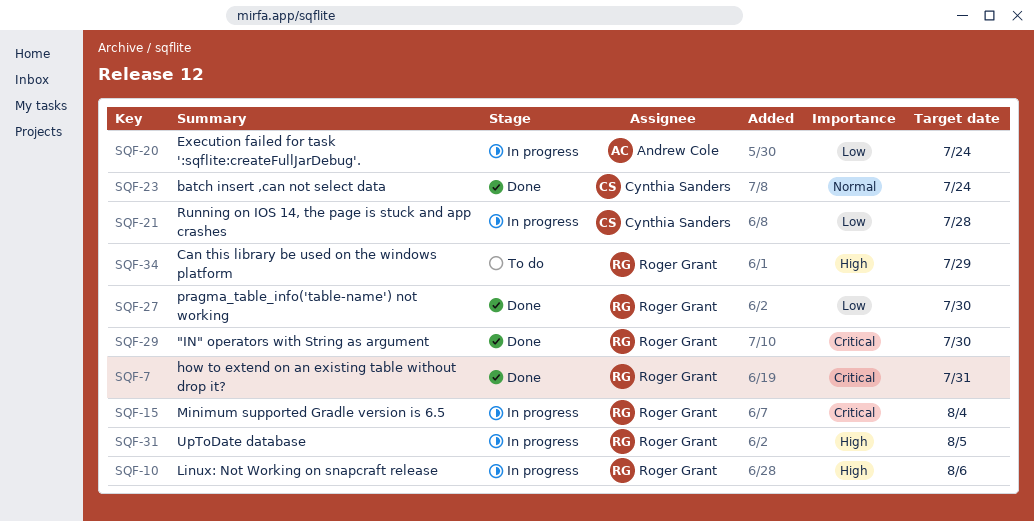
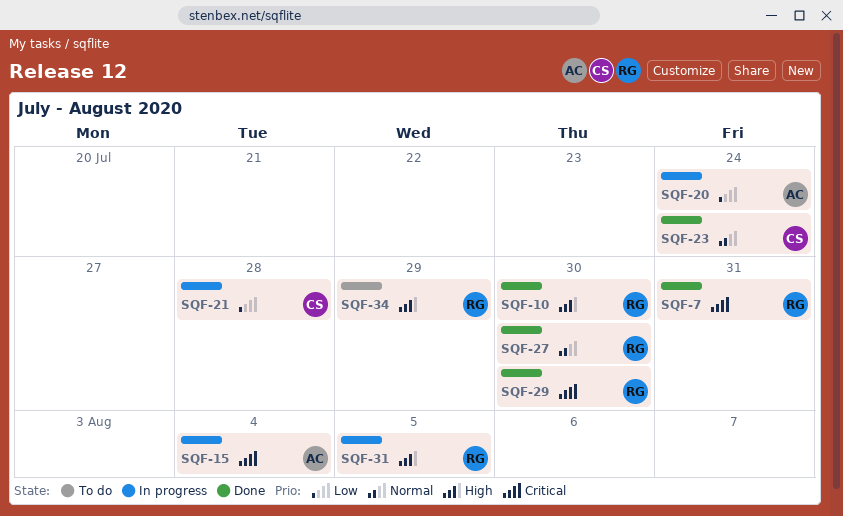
SQF-10, status: In progress -> Done
SQF-10, due: Aug 6 -> Jul 30
SQF-15, owner: Roger Grant -> Andrew Cole
SQF-27, priority: Low -> Normal

